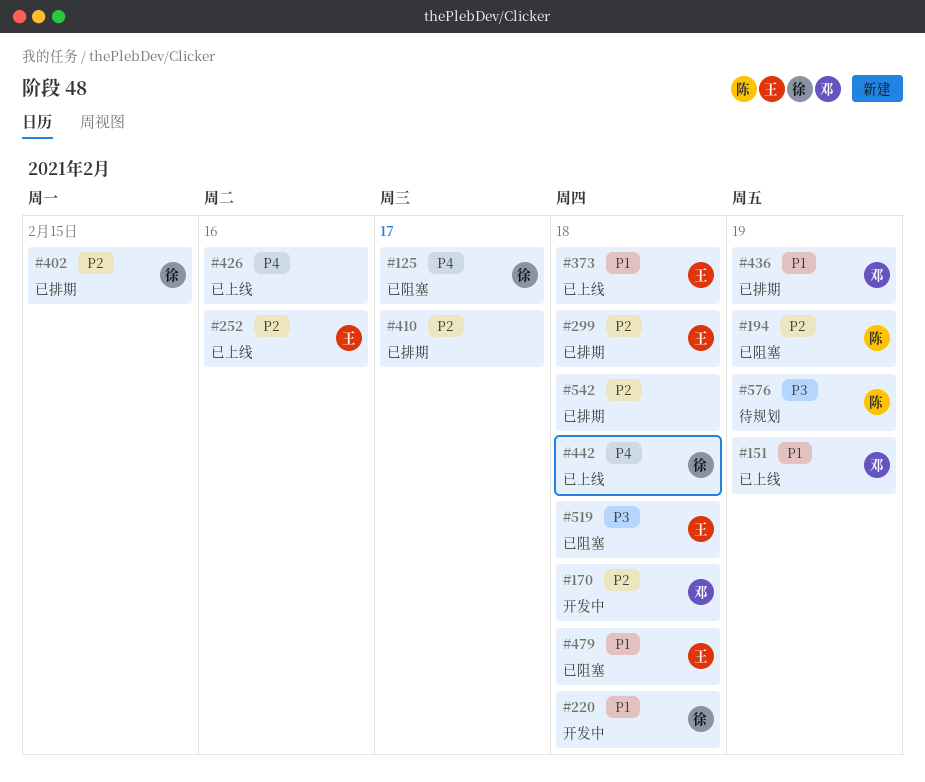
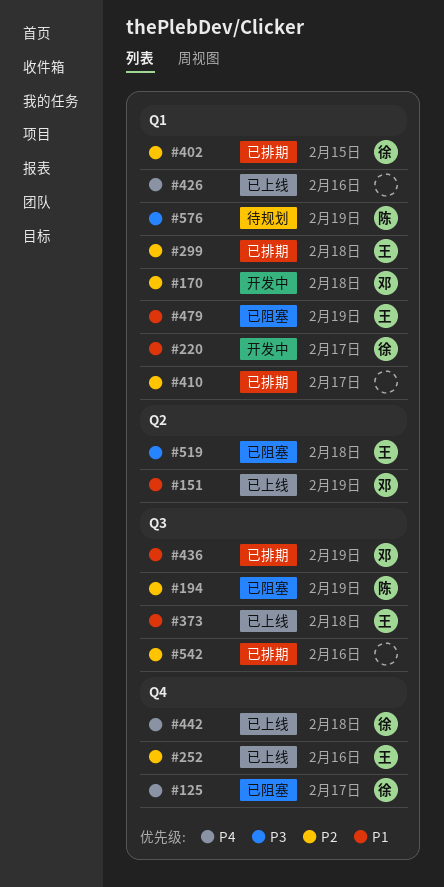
#220, due: Feb 18 -> Feb 17
#479, due: Feb 18 -> Feb 19
#542, due: Feb 18 -> Feb 16

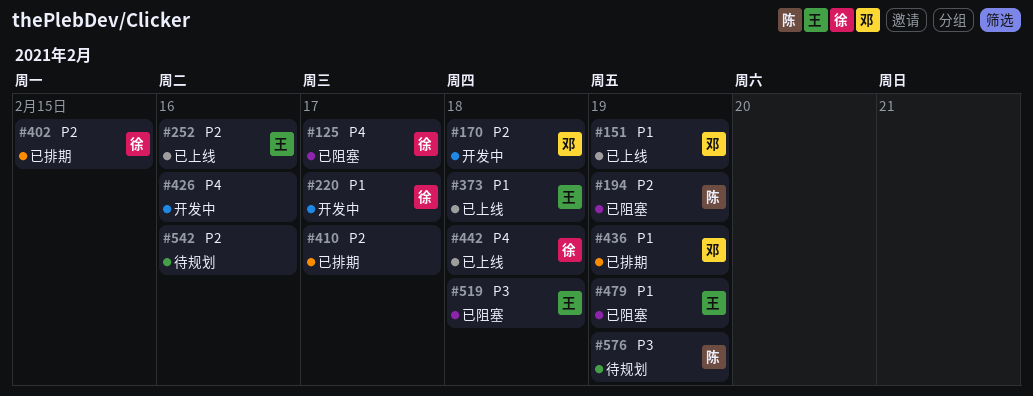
#299: present -> none
#426, status: 已上线 -> 开发中
#542, status: 已排期 -> 待规划

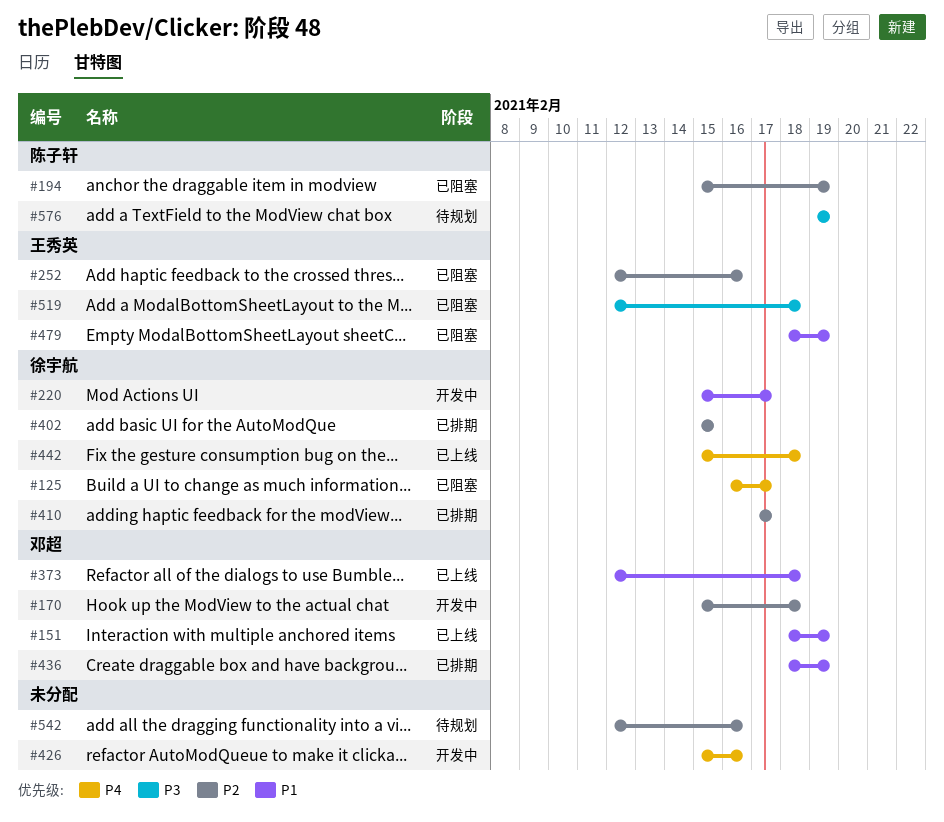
#252, status: 已上线 -> 已阻塞
#373, owner: 王秀英 -> 邓超
#410, owner: none -> 徐宇航

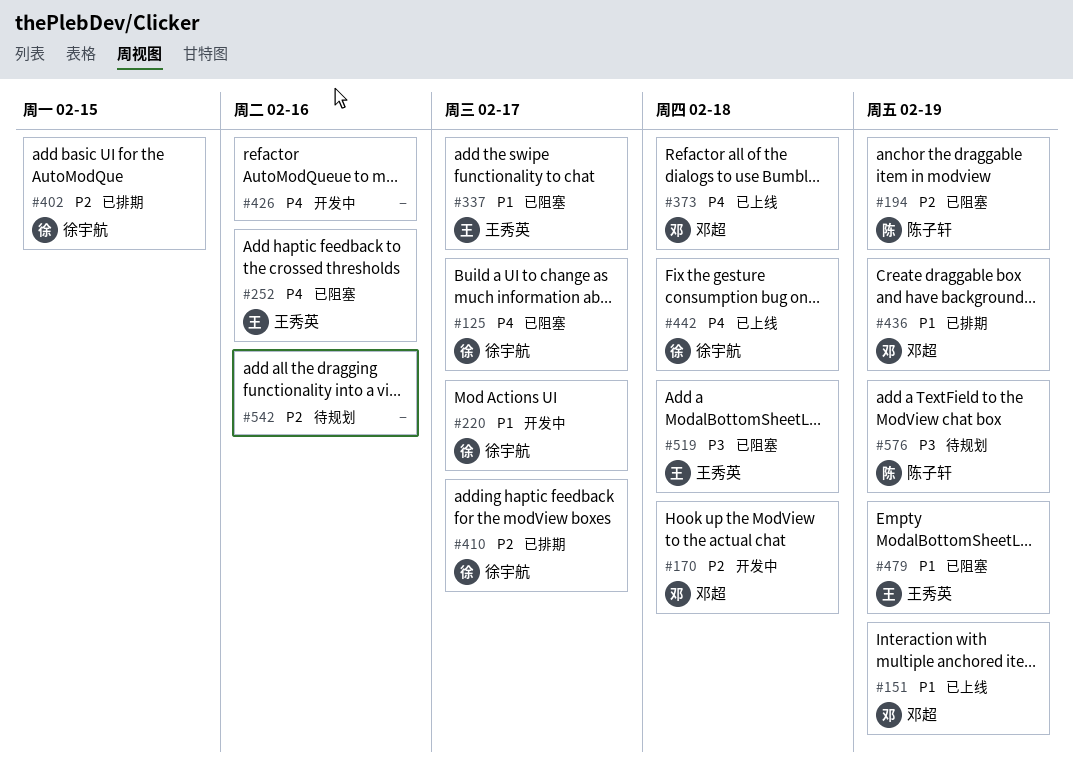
#252, priority: P2 -> P4
#337: none -> present
#373, priority: P1 -> P4

